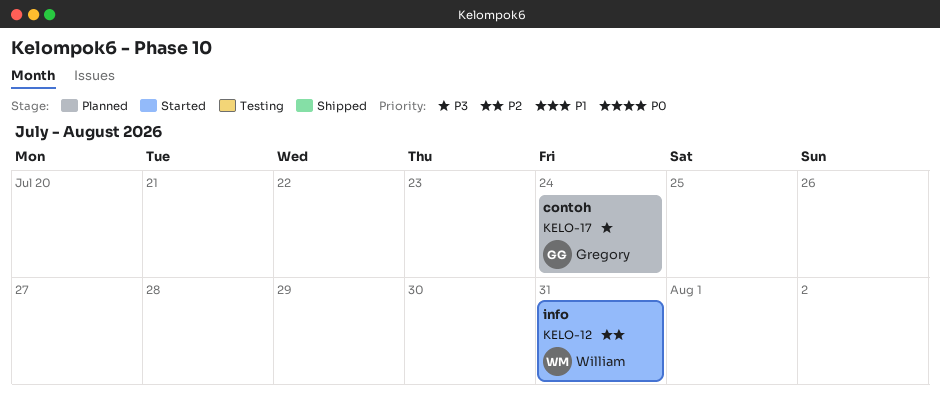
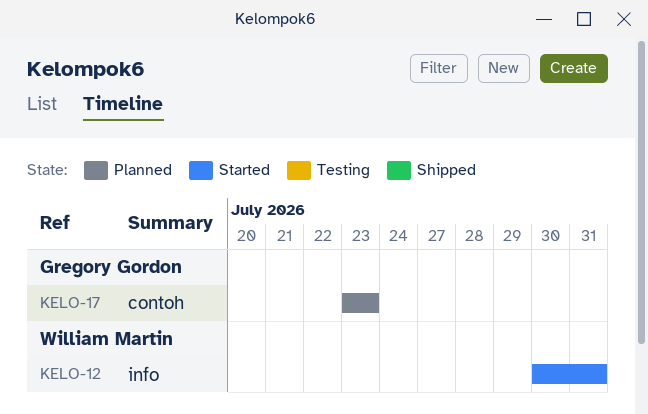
KELO-17, due: Jul 24 -> Jul 23

